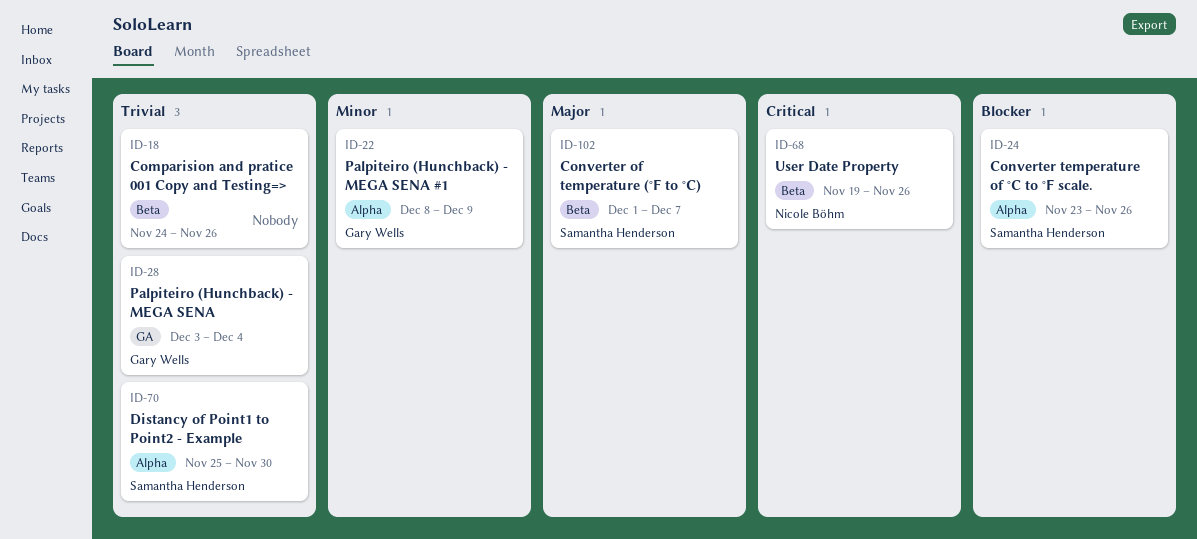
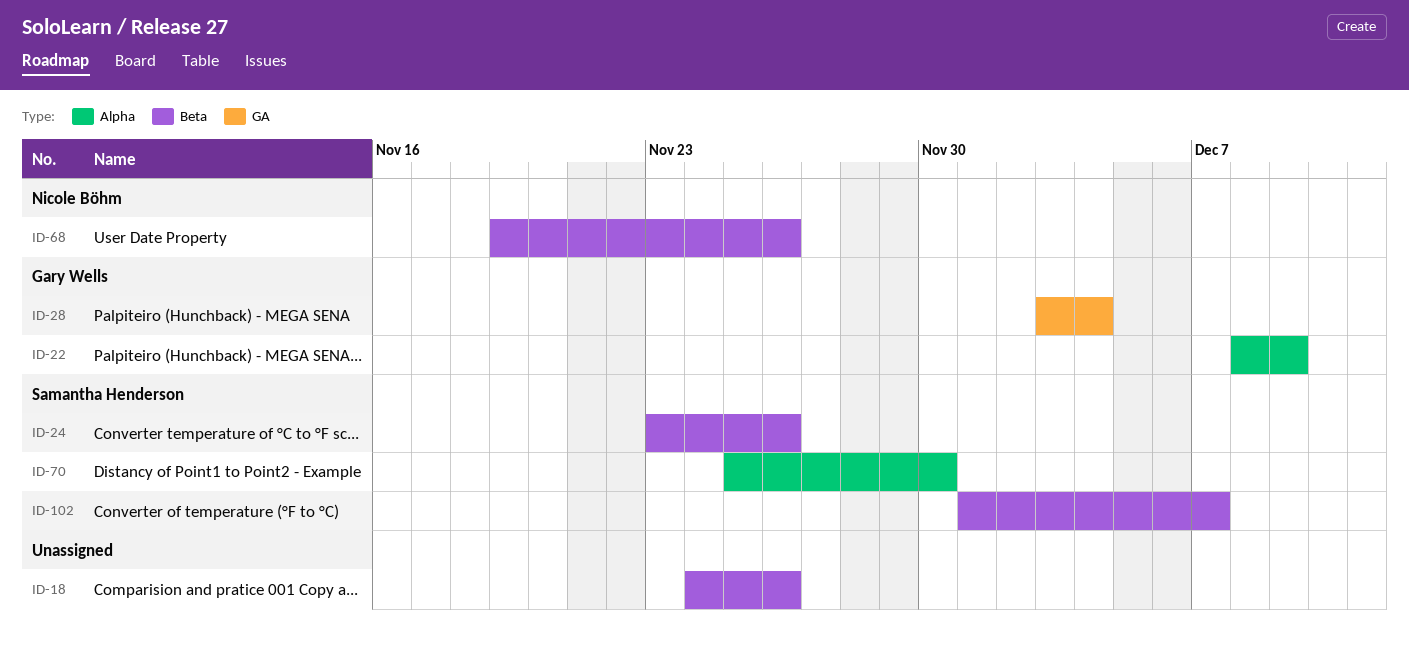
ID-24, label: Alpha -> Beta

